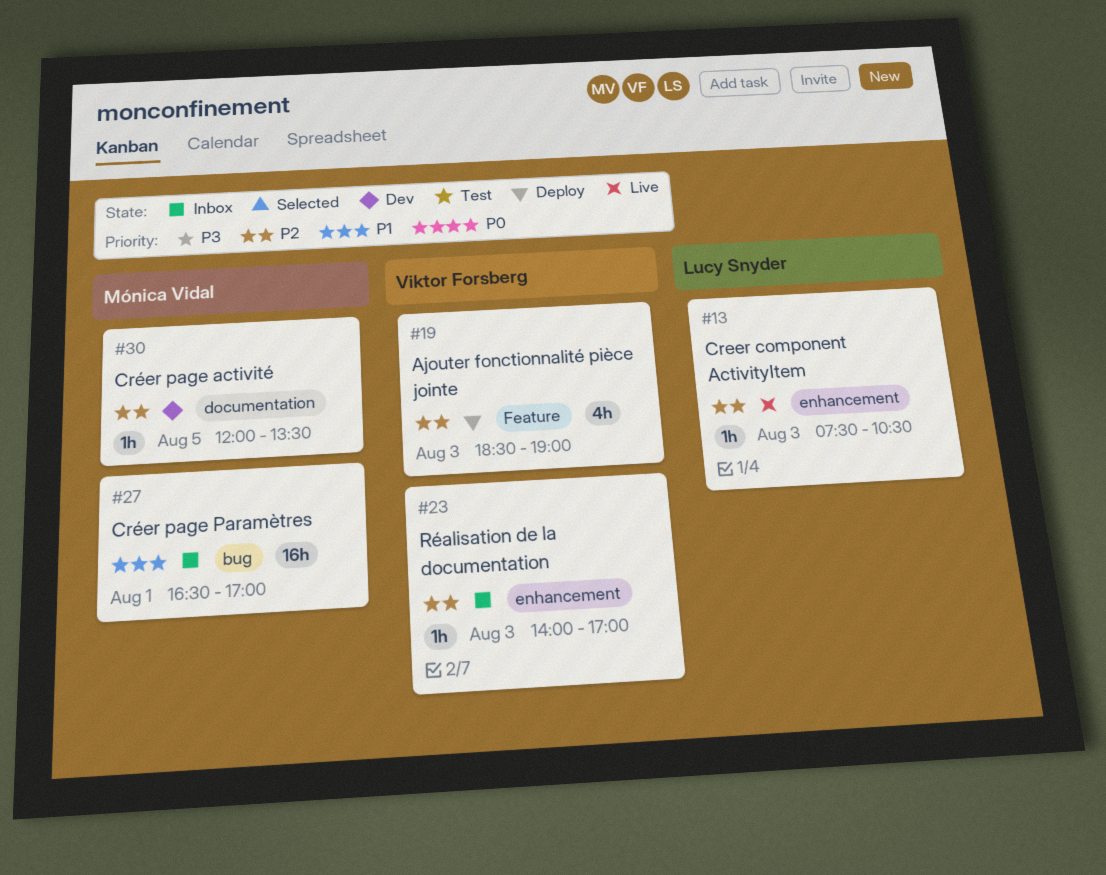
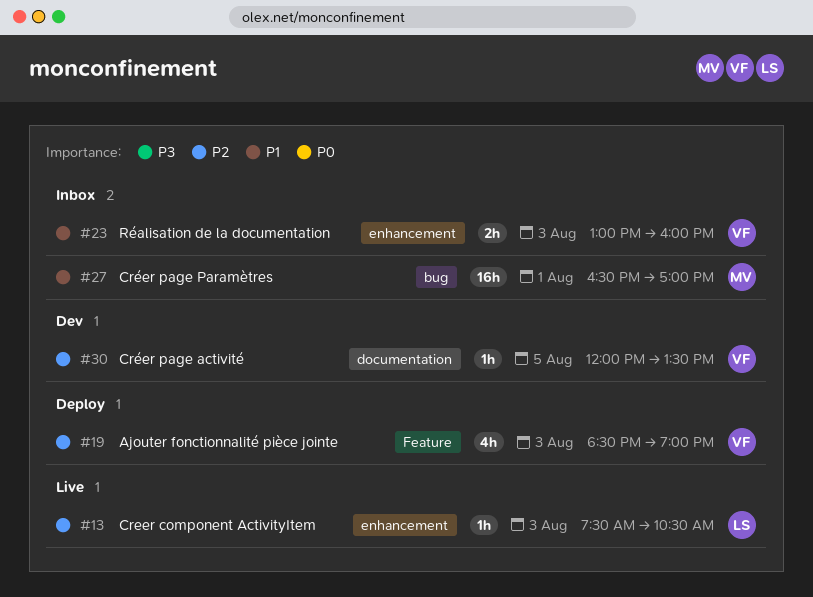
#23, priority: P2 -> P1
#23, estimate: 1h -> 2h
#23, begins: 14:00 -> 13:00
#23, ends: 17:00 -> 16:00
#30, owner: Mónica Vidal -> Viktor Forsberg

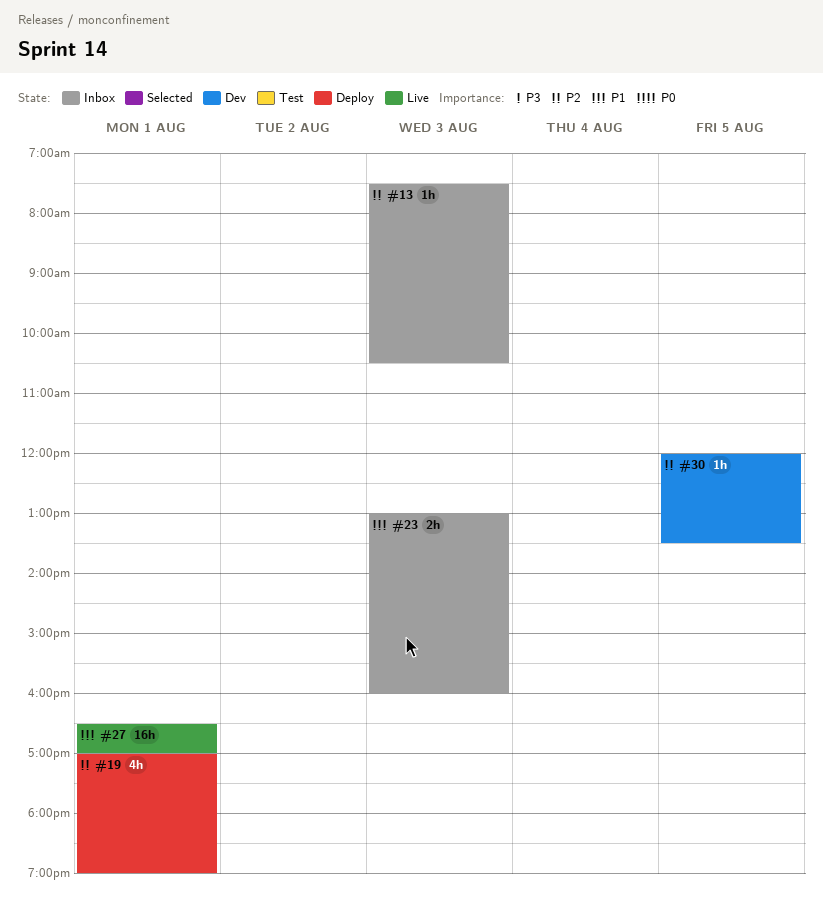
#13, status: Live -> Inbox
#19, day: Aug 3 -> Aug 1
#19, begins: 18:30 -> 17:00
#27, status: Inbox -> Live

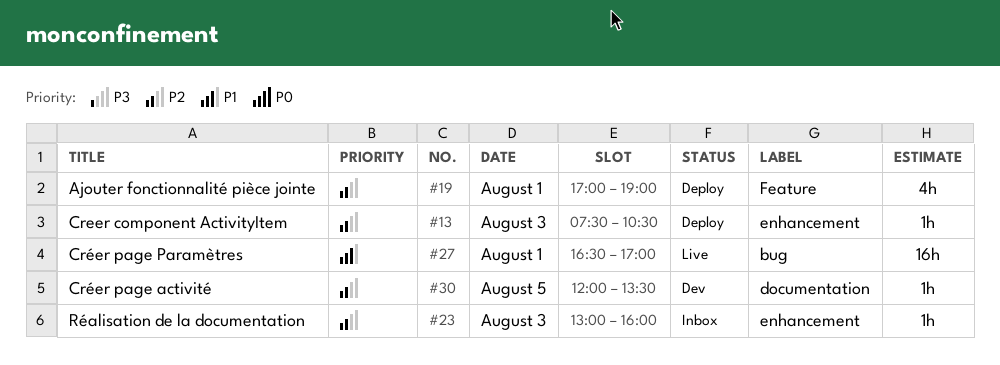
#13, status: Inbox -> Deploy
#23, priority: P1 -> P2
#23, estimate: 2h -> 1h

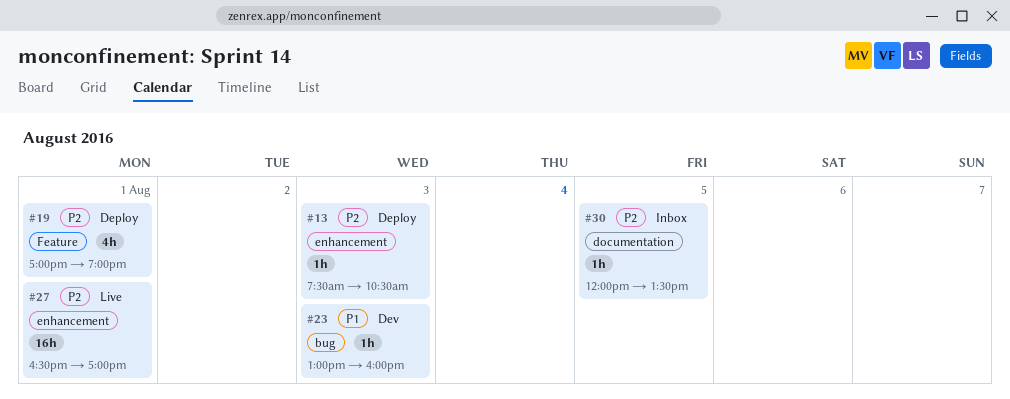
#23, status: Inbox -> Dev
#23, priority: P2 -> P1
#23, label: enhancement -> bug
#27, priority: P1 -> P2
#27, label: bug -> enhancement
#30, status: Dev -> Inbox

